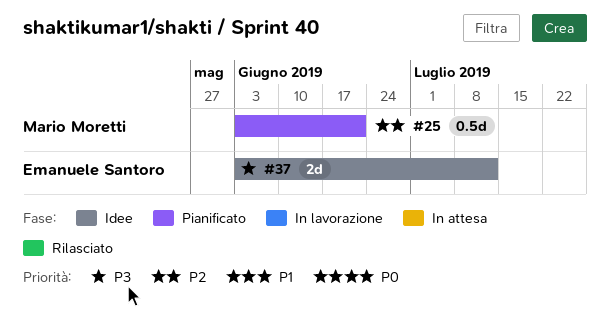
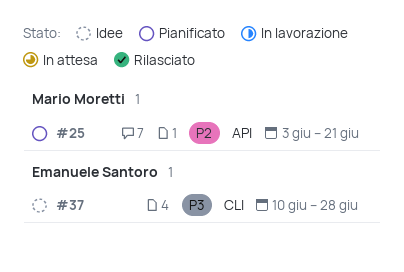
#37, start: Jun 3 -> Jun 10
#37, due: Jul 12 -> Jun 28

